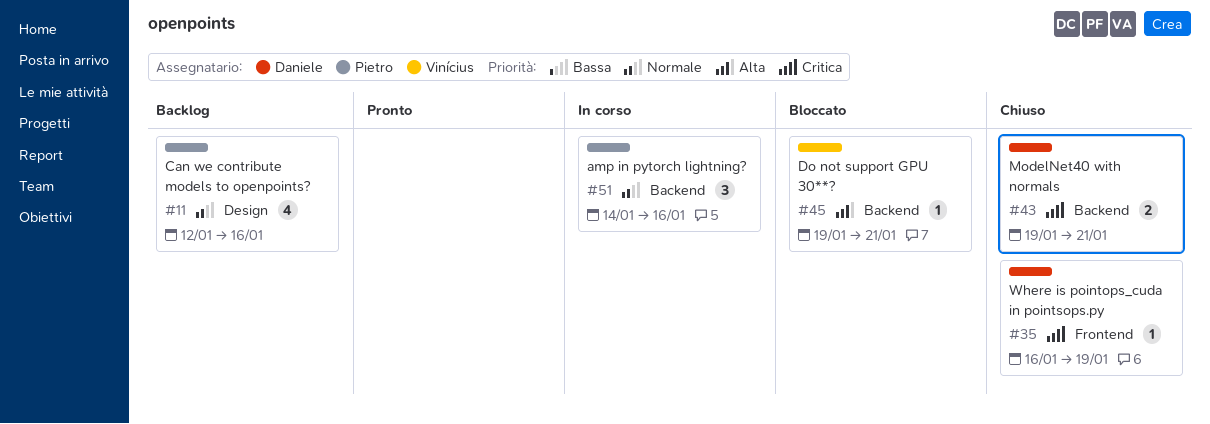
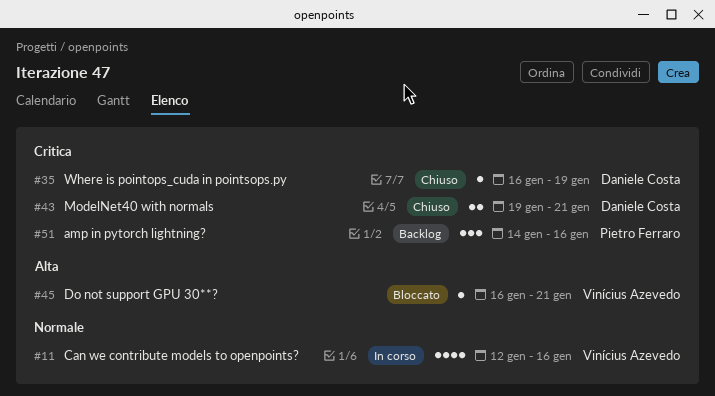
#11, status: Backlog -> In corso
#11, owner: Pietro Ferraro -> Vinícius Azevedo
#45, start: Jan 19 -> Jan 16
#51, status: In corso -> Backlog
#51, priority: Normale -> Critica

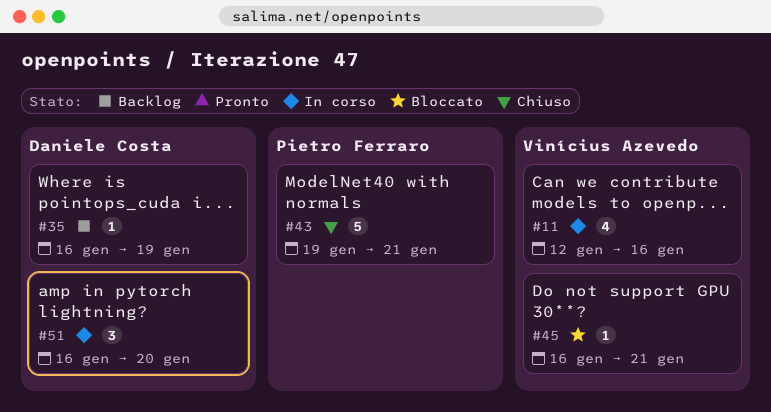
#35, status: Chiuso -> Backlog
#43, owner: Daniele Costa -> Pietro Ferraro
#43, estimate: 2 -> 5
#51, status: Backlog -> In corso
#51, owner: Pietro Ferraro -> Daniele Costa
#51, start: Jan 14 -> Jan 16
#51, due: Jan 16 -> Jan 20

